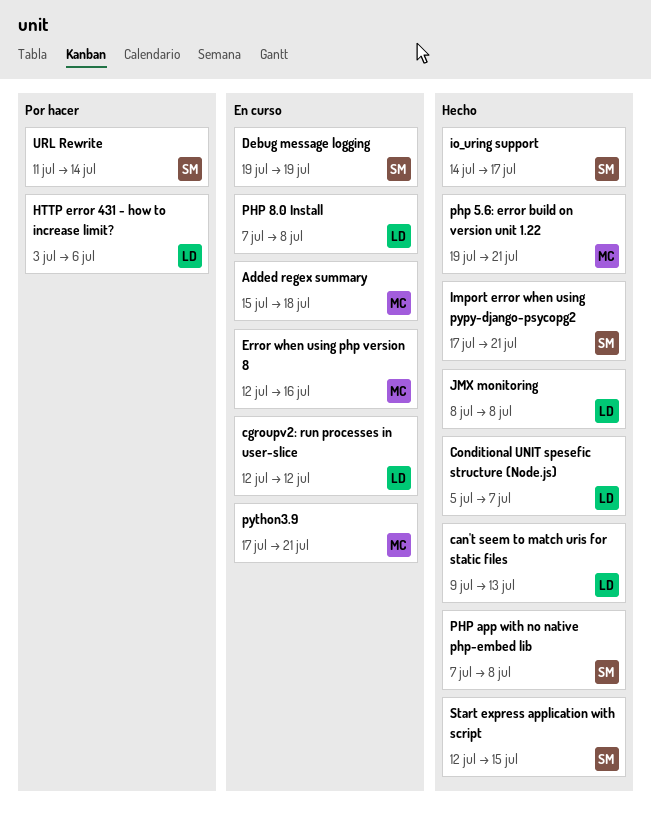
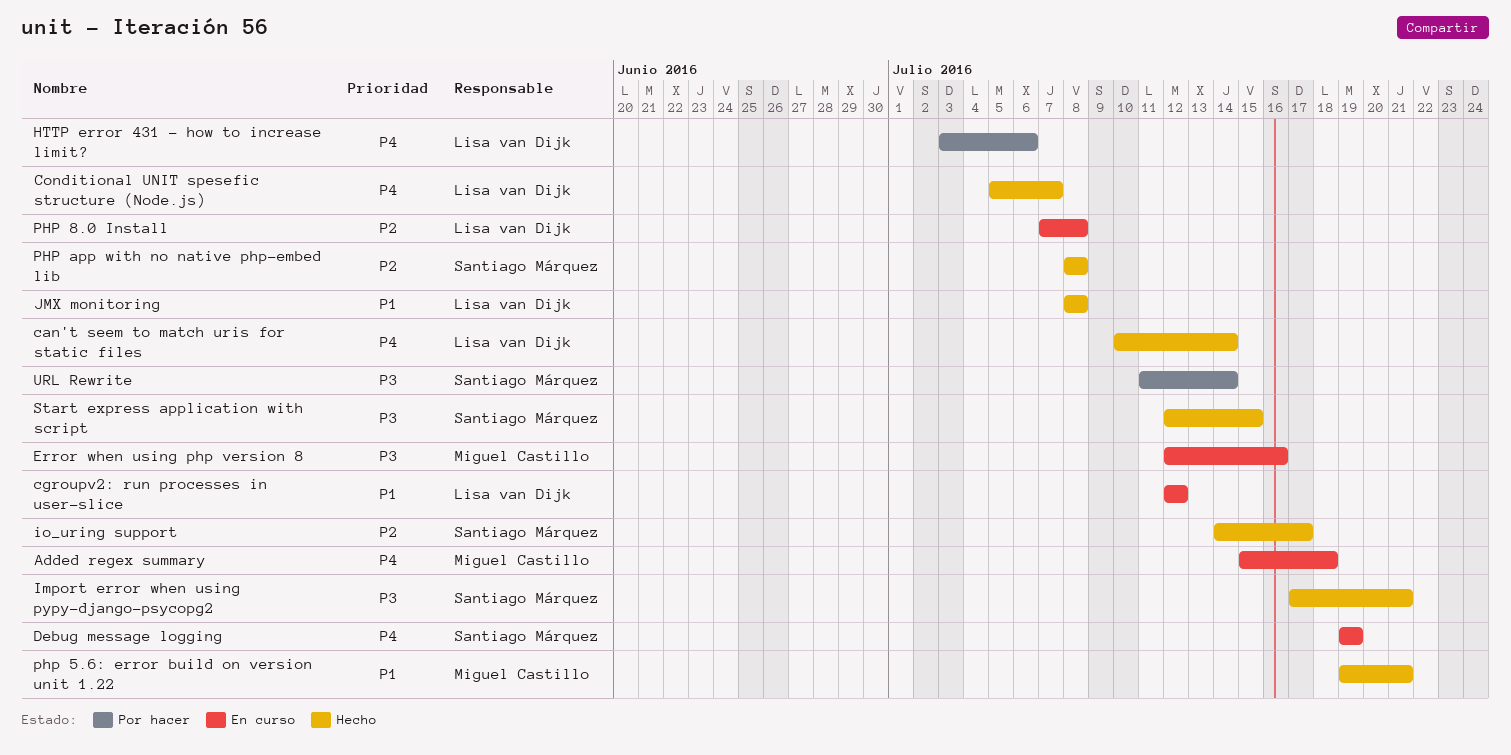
can't seem to match uris for static files, start: Jul 9 -> Jul 10
can't seem to match uris for static files, due: Jul 13 -> Jul 14
PHP app with no native php-embed lib, start: Jul 7 -> Jul 8
python3.9: present -> none

